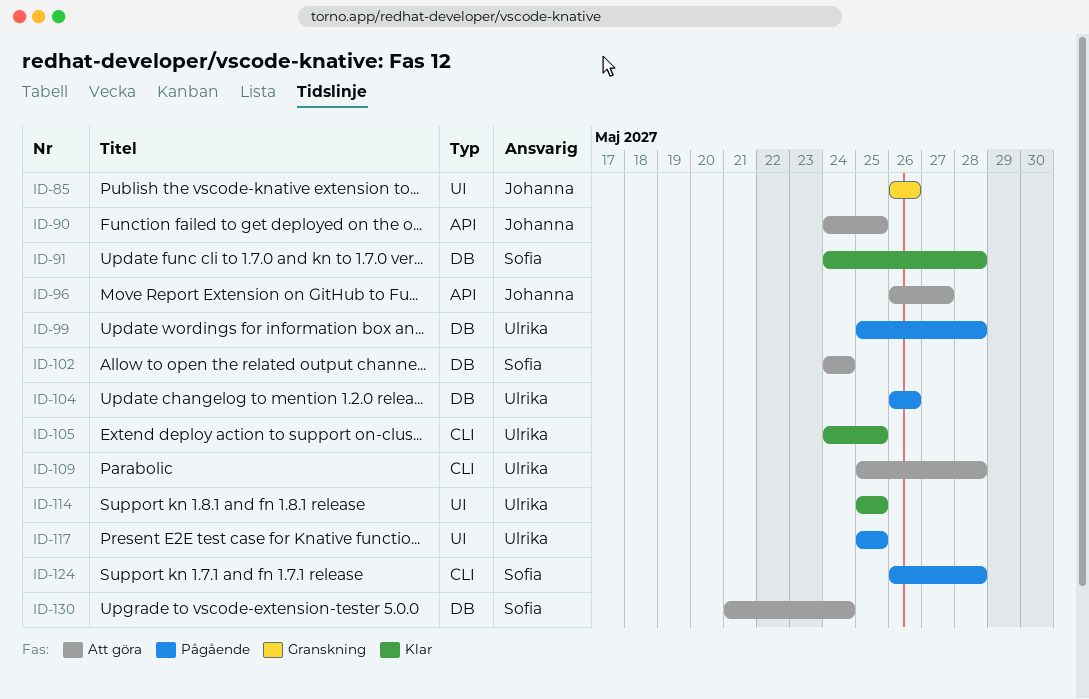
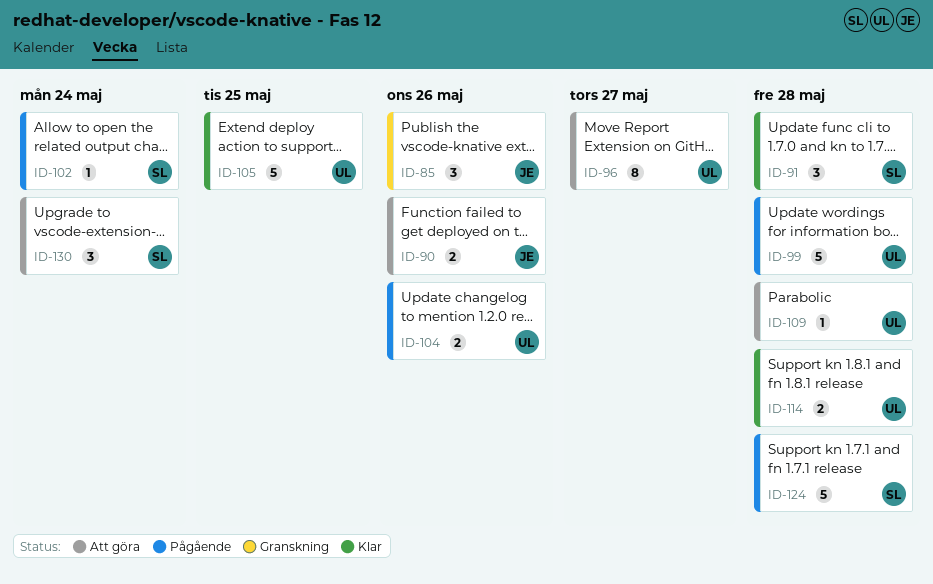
ID-90, due: May 25 -> May 26
ID-96, owner: Johanna -> Ulrika
ID-102, status: Att göra -> Pågående
ID-114, due: May 25 -> May 28
ID-117: present -> none

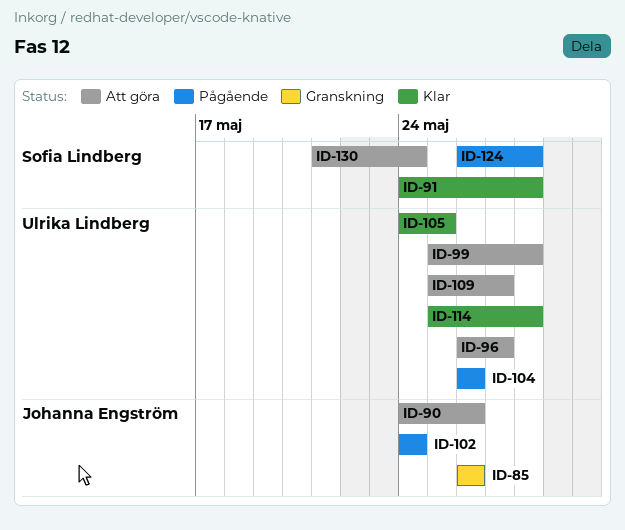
ID-99, status: Pågående -> Att göra
ID-102, owner: Sofia Lindberg -> Johanna Engström
ID-109, due: May 28 -> May 27

